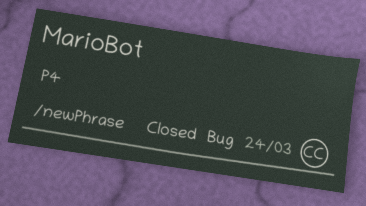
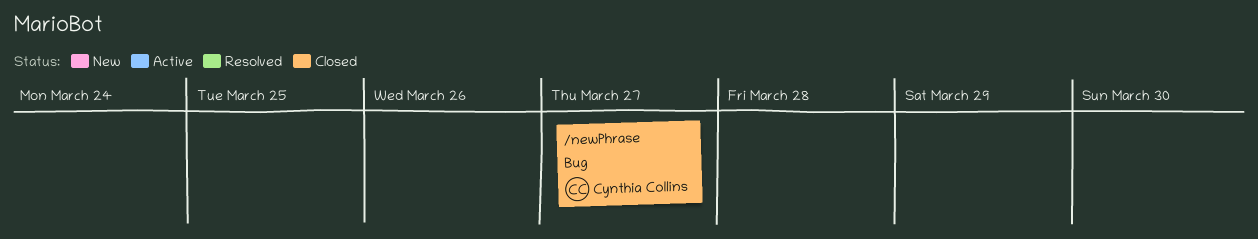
/newPhrase, due: Mar 24 -> Mar 27

